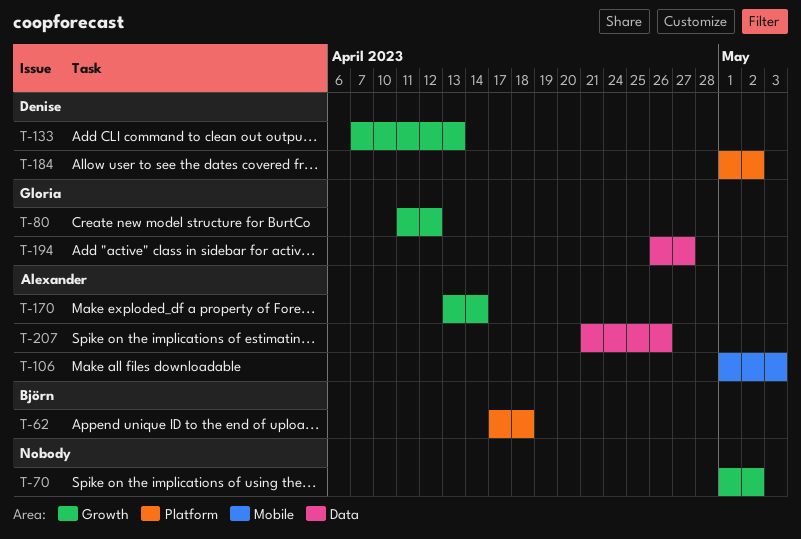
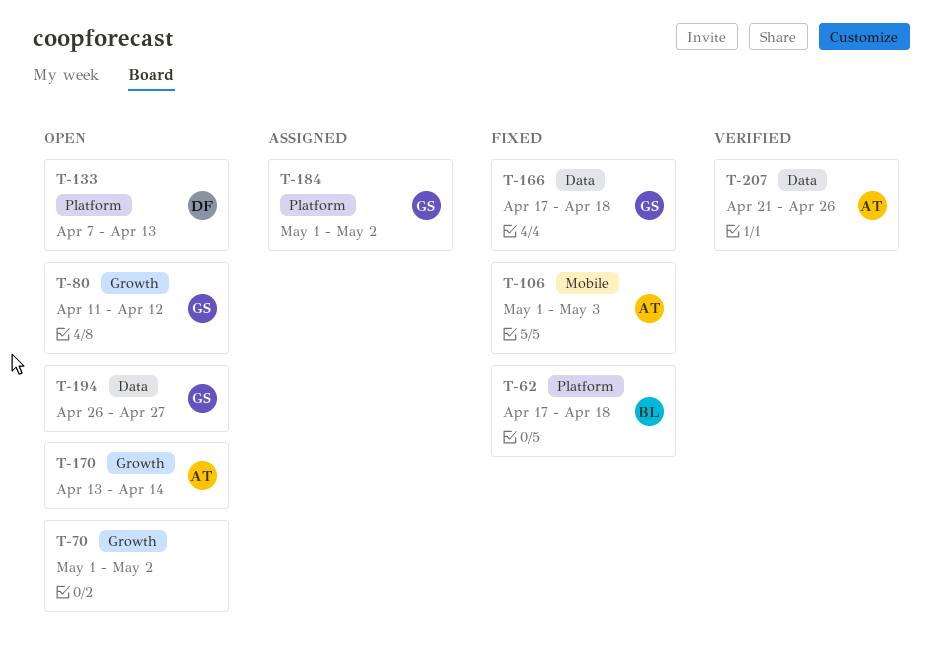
T-133, label: Growth -> Platform
T-166: none -> present
T-184, owner: Denise -> Gloria

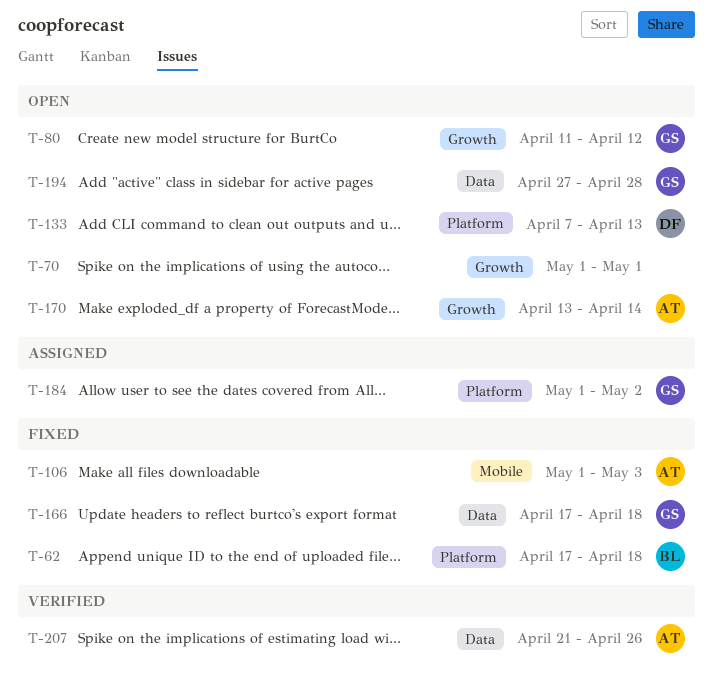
T-70, due: May 2 -> May 1
T-194, start: Apr 26 -> Apr 27
T-194, due: Apr 27 -> Apr 28

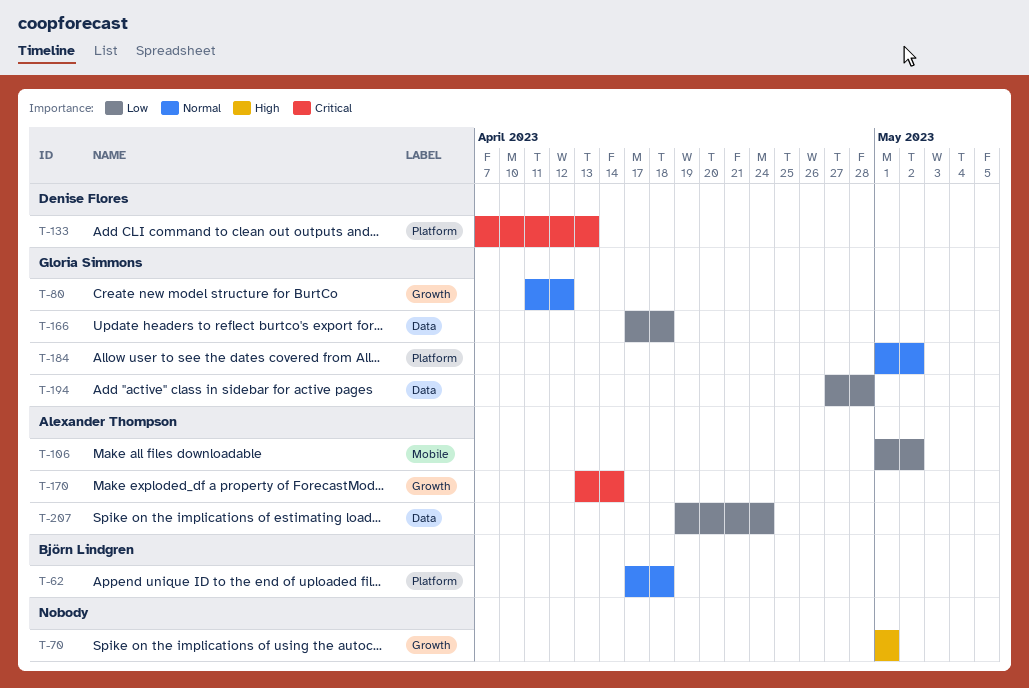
T-106, due: May 3 -> May 2
T-207, start: Apr 21 -> Apr 19
T-207, due: Apr 26 -> Apr 24

